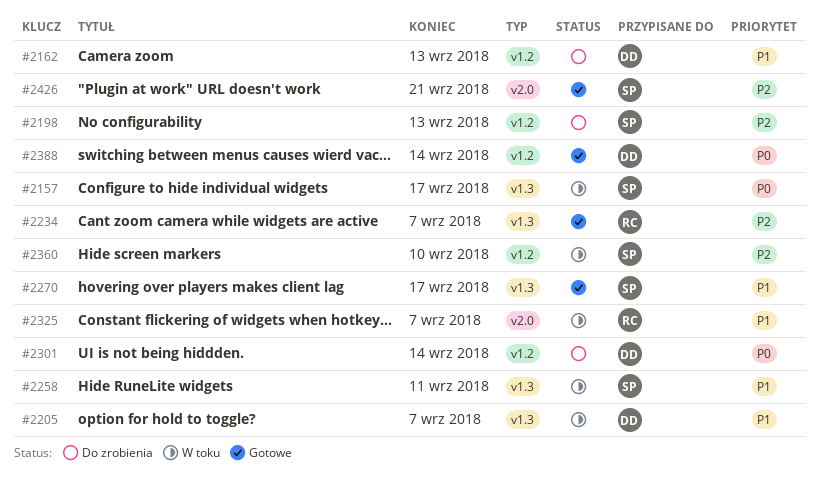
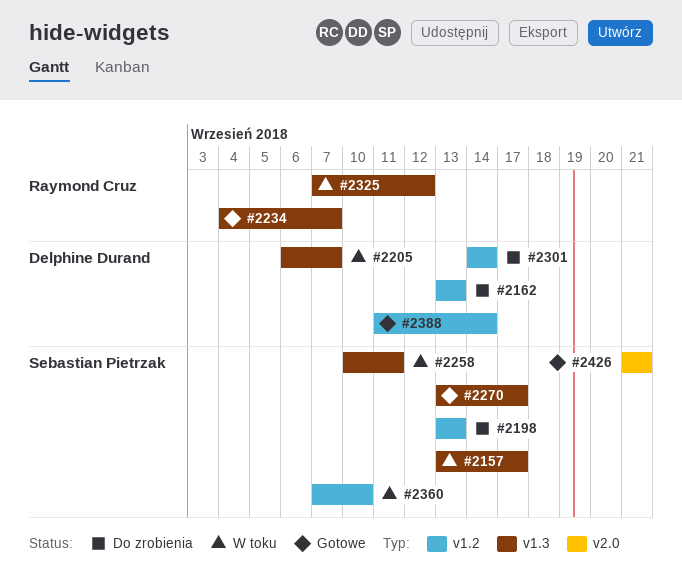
#2325, label: v2.0 -> v1.3
#2325, due: Sep 7 -> Sep 12

